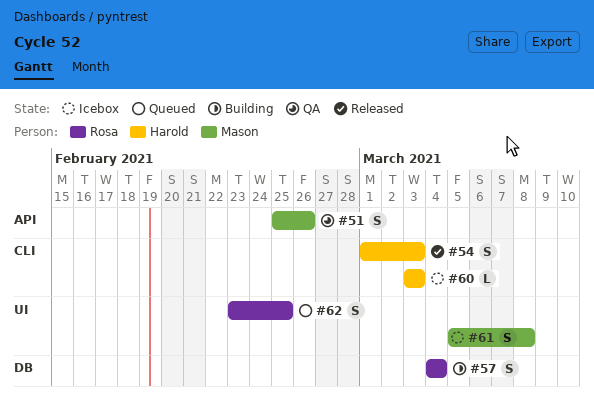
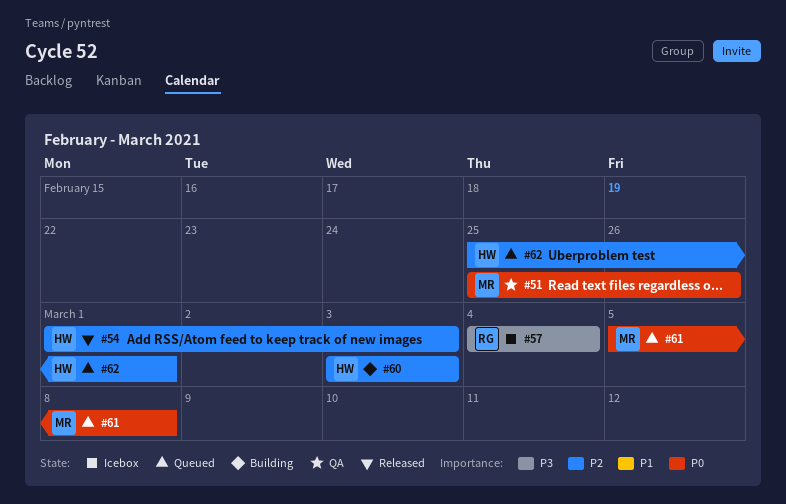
#57, status: Building -> Icebox
#60, status: Icebox -> Building
#61, status: Icebox -> Queued
#62, owner: Rosa -> Harold
#62, start: Feb 23 -> Feb 25
#62, due: Feb 25 -> Mar 1

